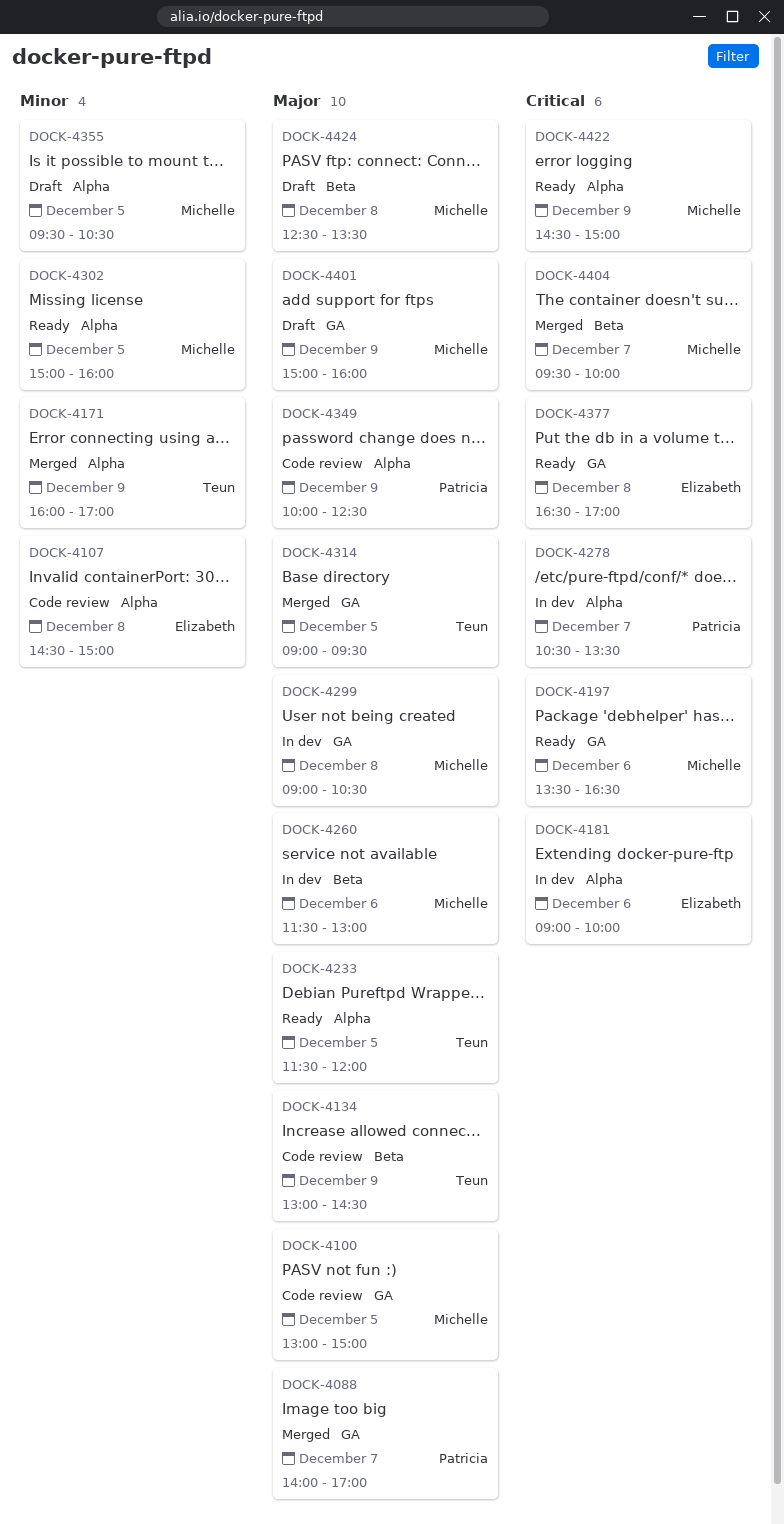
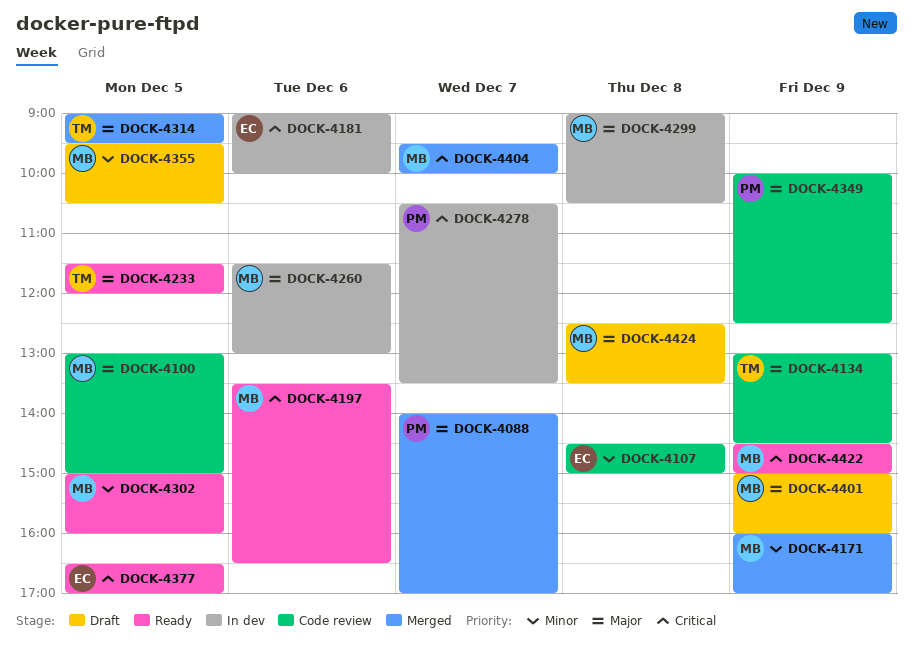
DOCK-4171, owner: Teun -> Michelle
DOCK-4377, day: Dec 8 -> Dec 5

